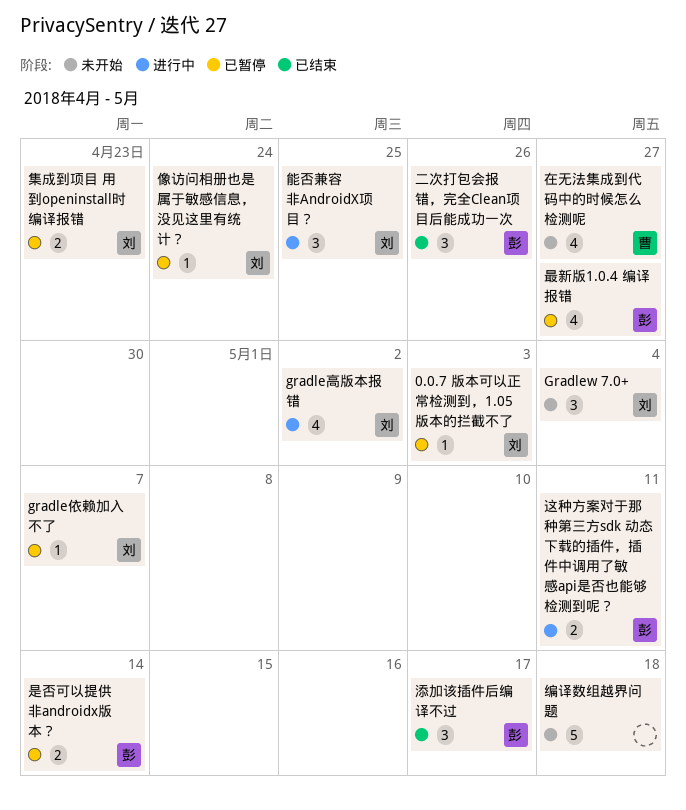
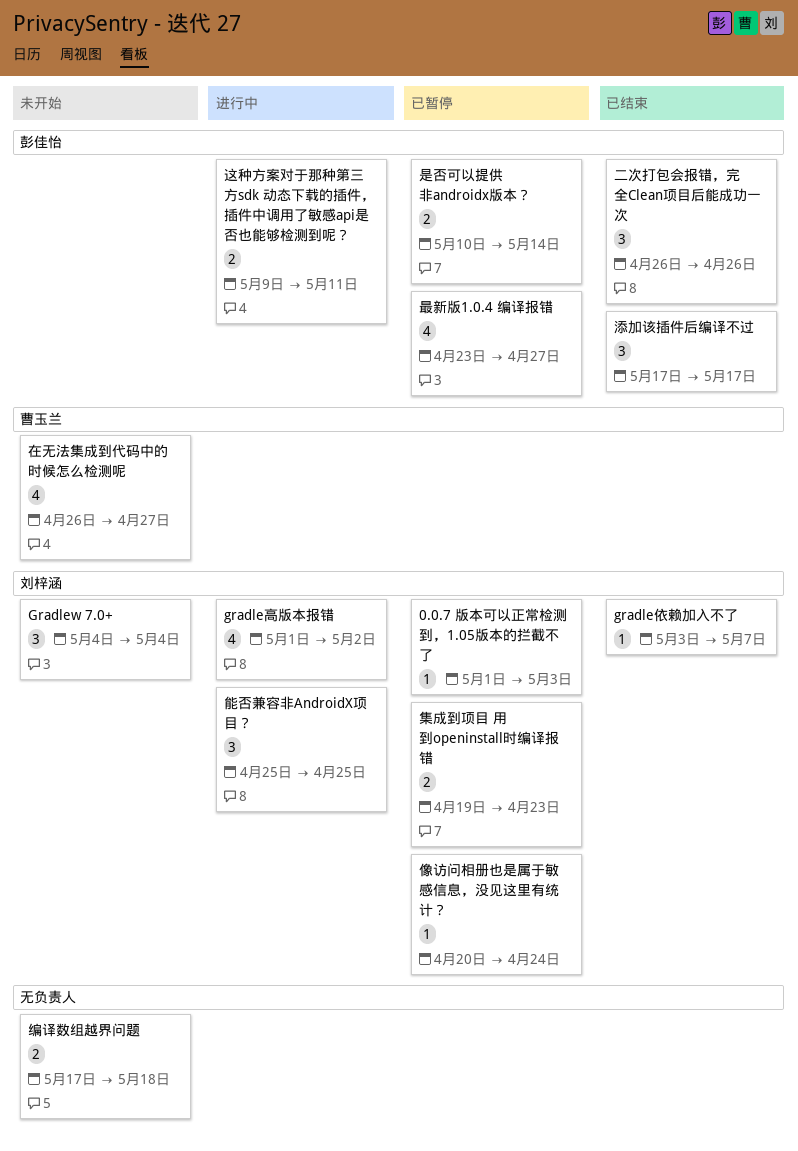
gradle依赖加入不了, status: 已暂停 -> 已结束
编译数组越界问题, estimate: 5 -> 2

